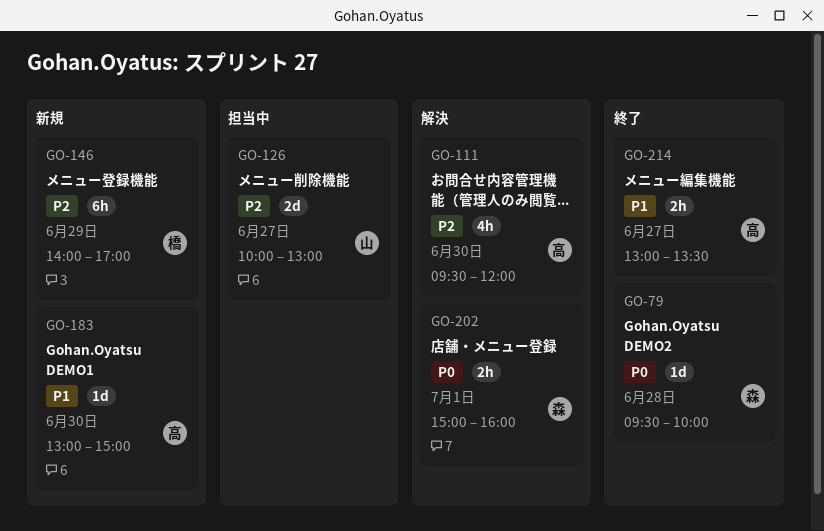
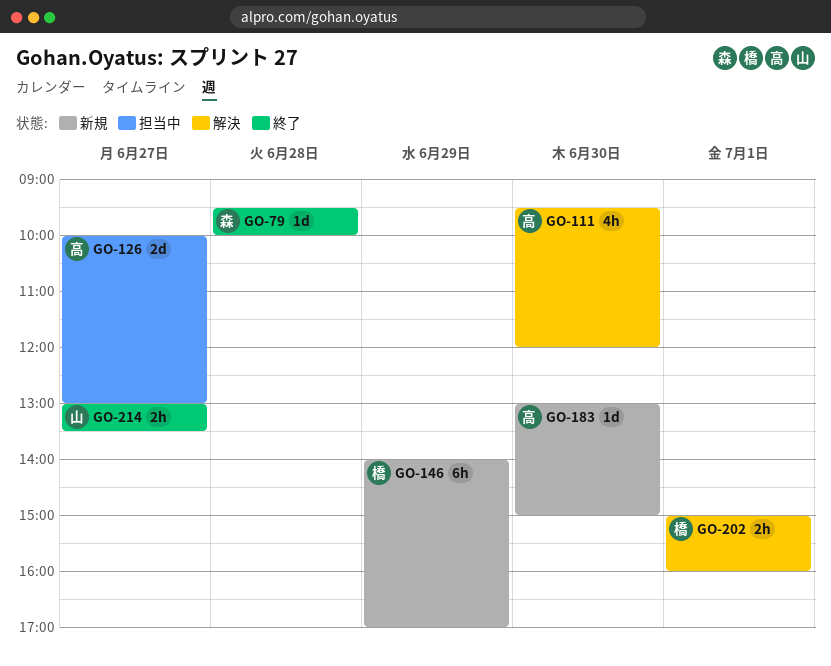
GO-126, owner: 山 -> 高
GO-202, owner: 森 -> 橋
GO-214, owner: 高 -> 山

